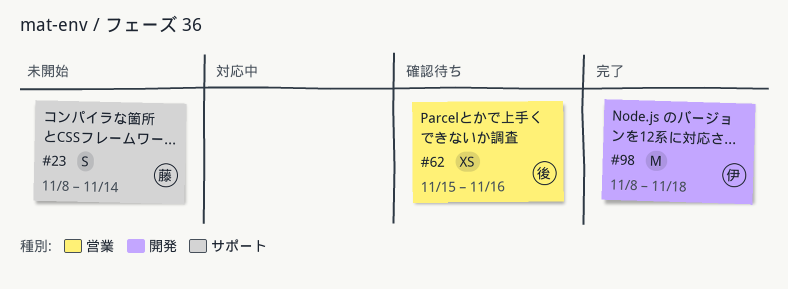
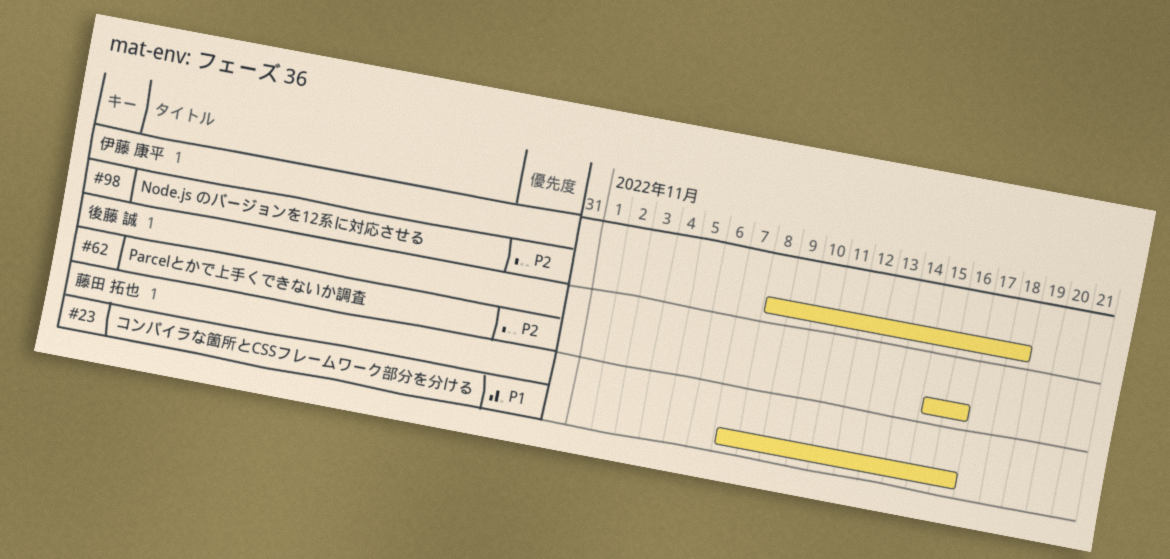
#23, start: Nov 8 -> Nov 7
#23, due: Nov 14 -> Nov 16

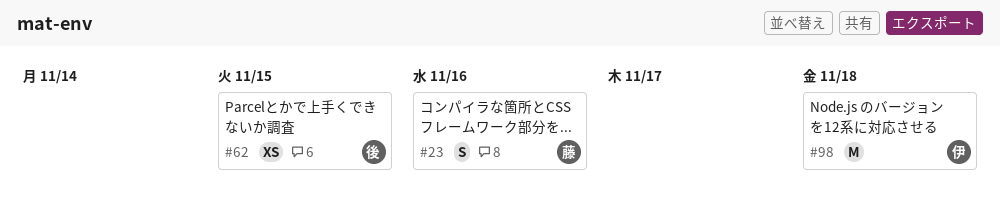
#62, due: Nov 16 -> Nov 15

